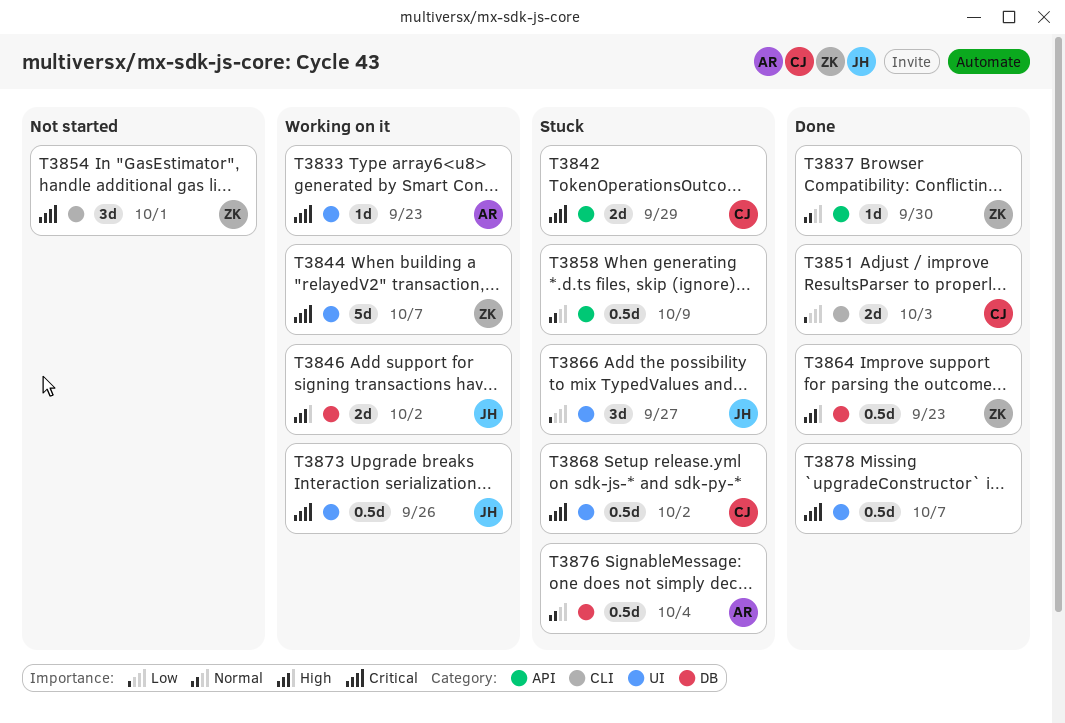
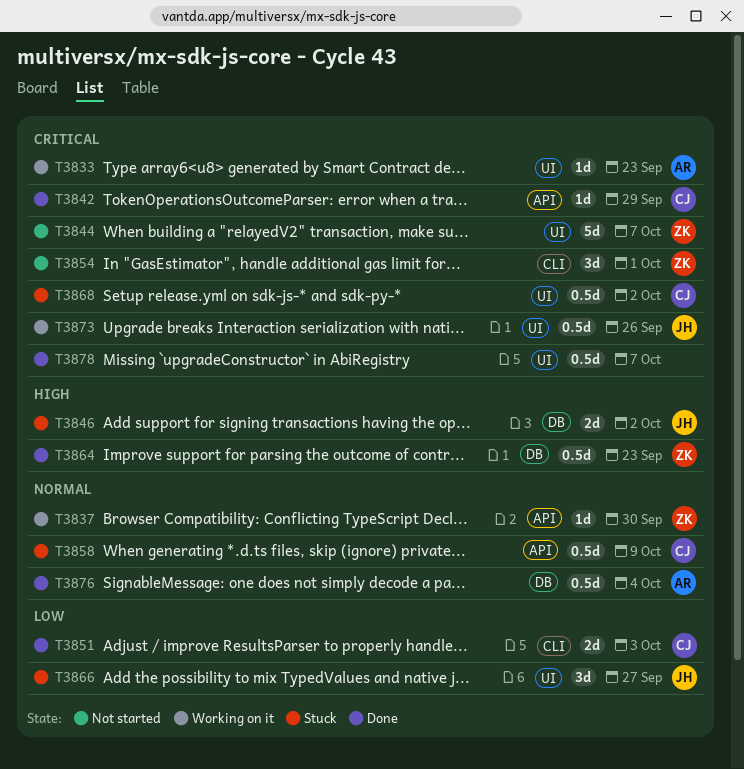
T3837, status: Done -> Working on it
T3842, status: Stuck -> Done
T3842, estimate: 2d -> 1d
T3844, status: Working on it -> Not started
T3846, status: Working on it -> Stuck
T3858, owner: none -> CJ
T3876, status: Stuck -> Done

